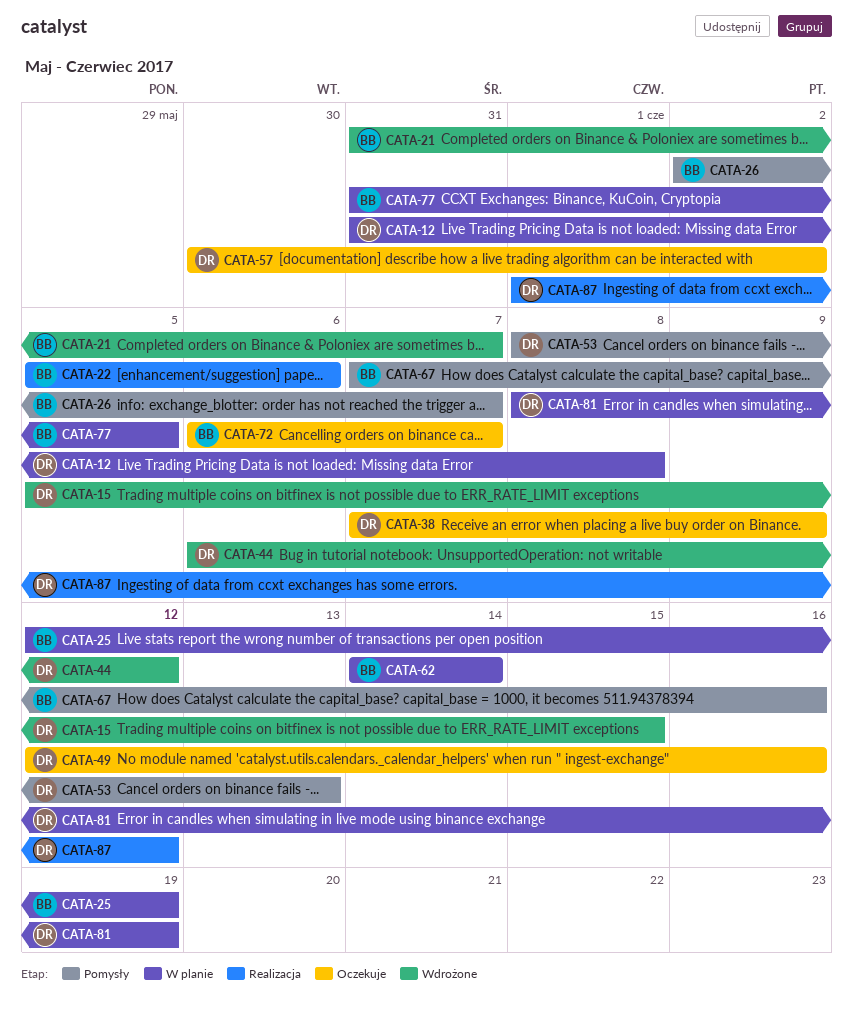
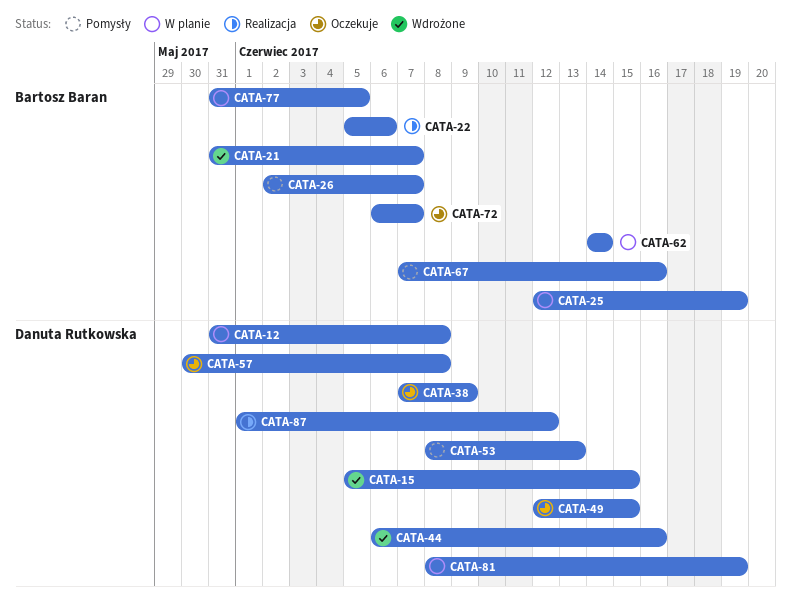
CATA-44, due: Jun 12 -> Jun 16
CATA-49, due: Jun 16 -> Jun 15
CATA-57, due: Jun 2 -> Jun 8

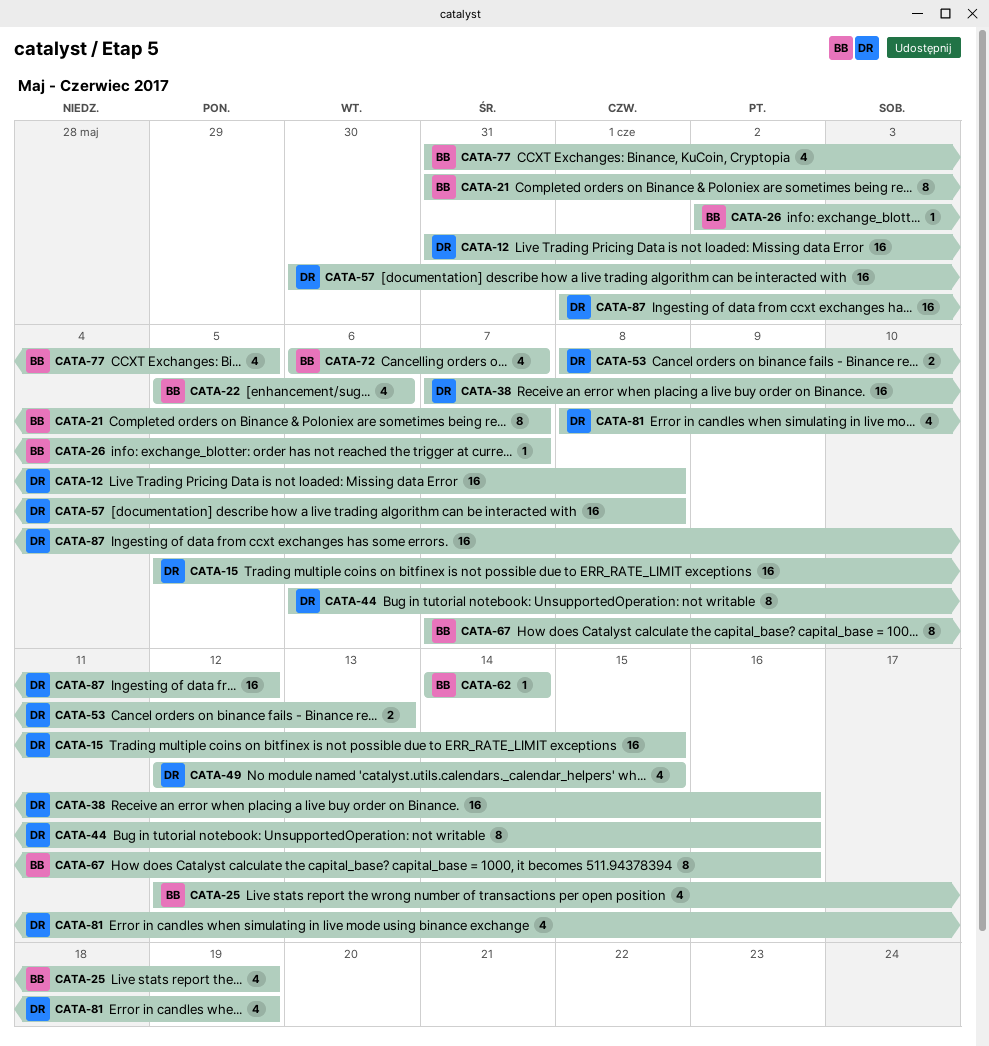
CATA-38, due: Jun 9 -> Jun 16

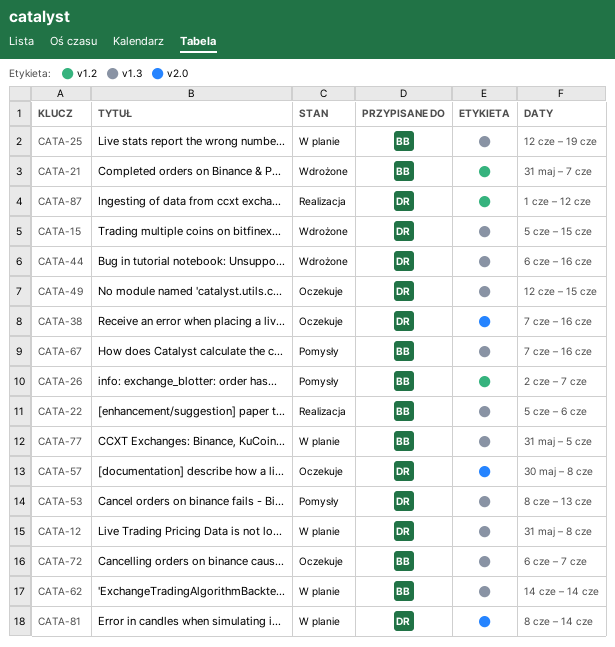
CATA-81, due: Jun 19 -> Jun 14

